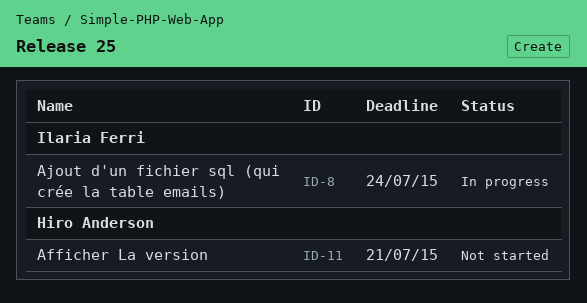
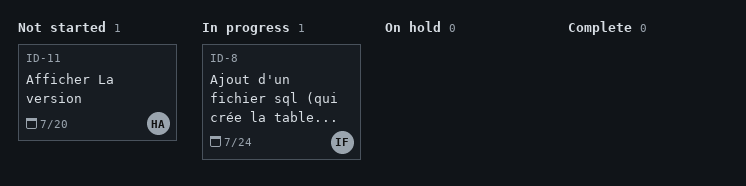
ID-11, due: Jul 21 -> Jul 20

